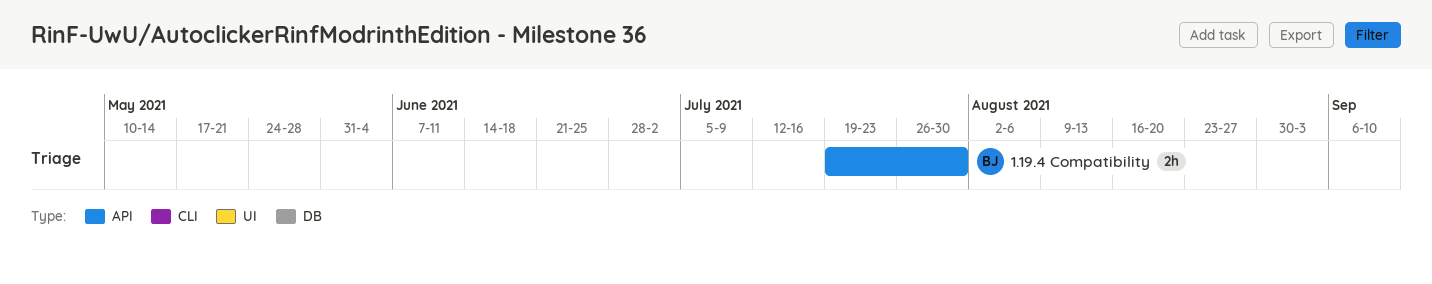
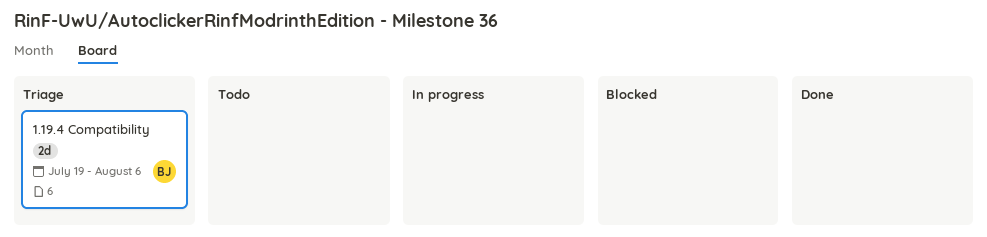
1.19.4 Compatibility, estimate: 2h -> 2d
1.19.4 Compatibility, due: Jul 30 -> Aug 6

